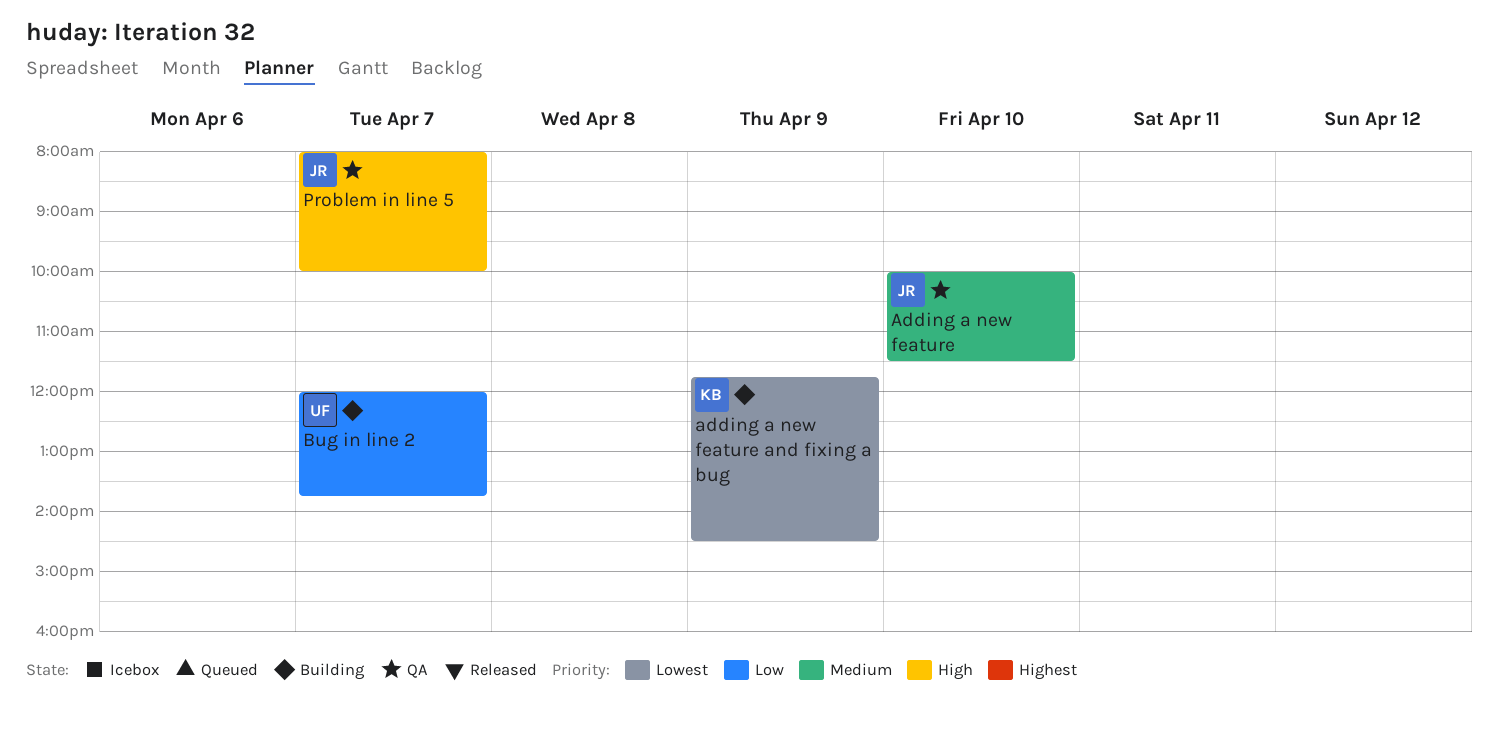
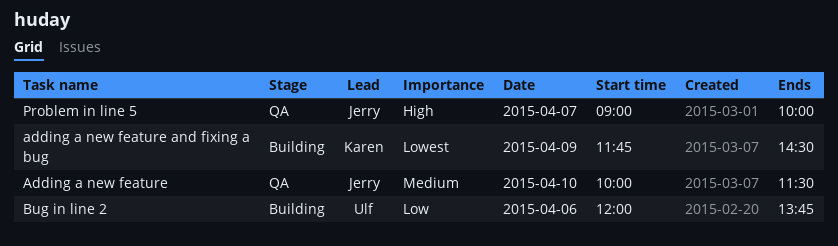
Bug in line 2, day: Apr 7 -> Apr 6
Problem in line 5, begins: 08:00 -> 09:00

